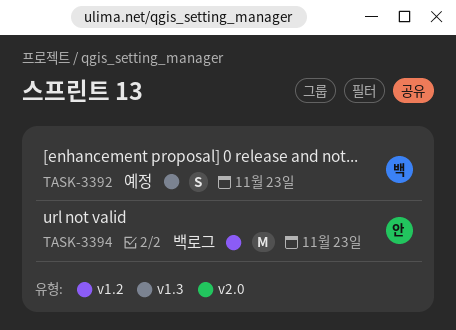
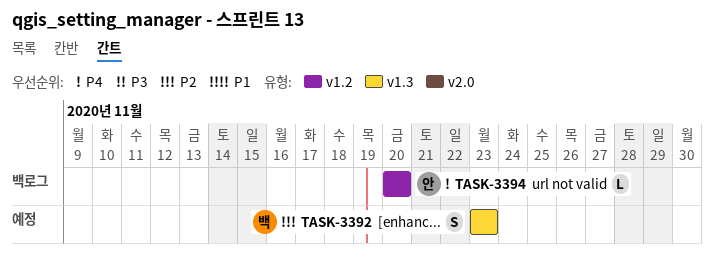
TASK-3394, estimate: M -> L
TASK-3394, due: Nov 23 -> Nov 20

